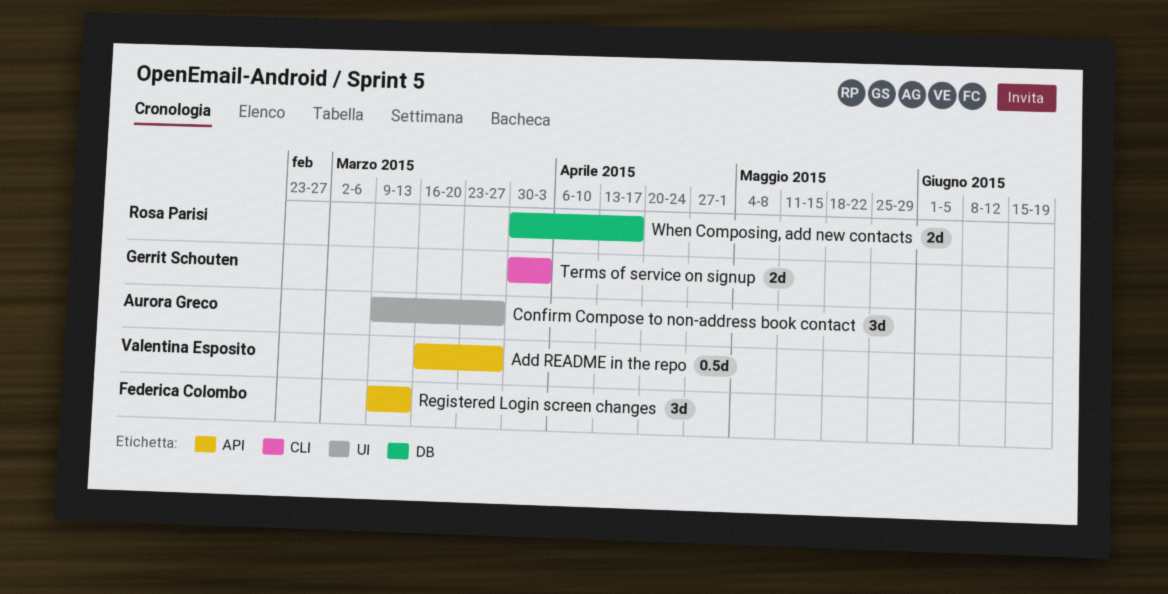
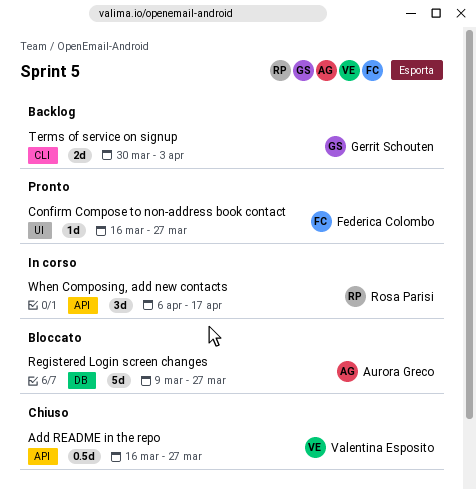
Confirm Compose to non-address book contact, owner: Aurora Greco -> Federica Colombo
Confirm Compose to non-address book contact, estimate: 3d -> 1d
Confirm Compose to non-address book contact, start: Mar 9 -> Mar 16
Registered Login screen changes, owner: Federica Colombo -> Aurora Greco
Registered Login screen changes, label: API -> DB
Registered Login screen changes, estimate: 3d -> 5d
Registered Login screen changes, due: Mar 13 -> Mar 27
When Composing, add new contacts, label: DB -> API
When Composing, add new contacts, estimate: 2d -> 3d
When Composing, add new contacts, start: Mar 30 -> Apr 6

